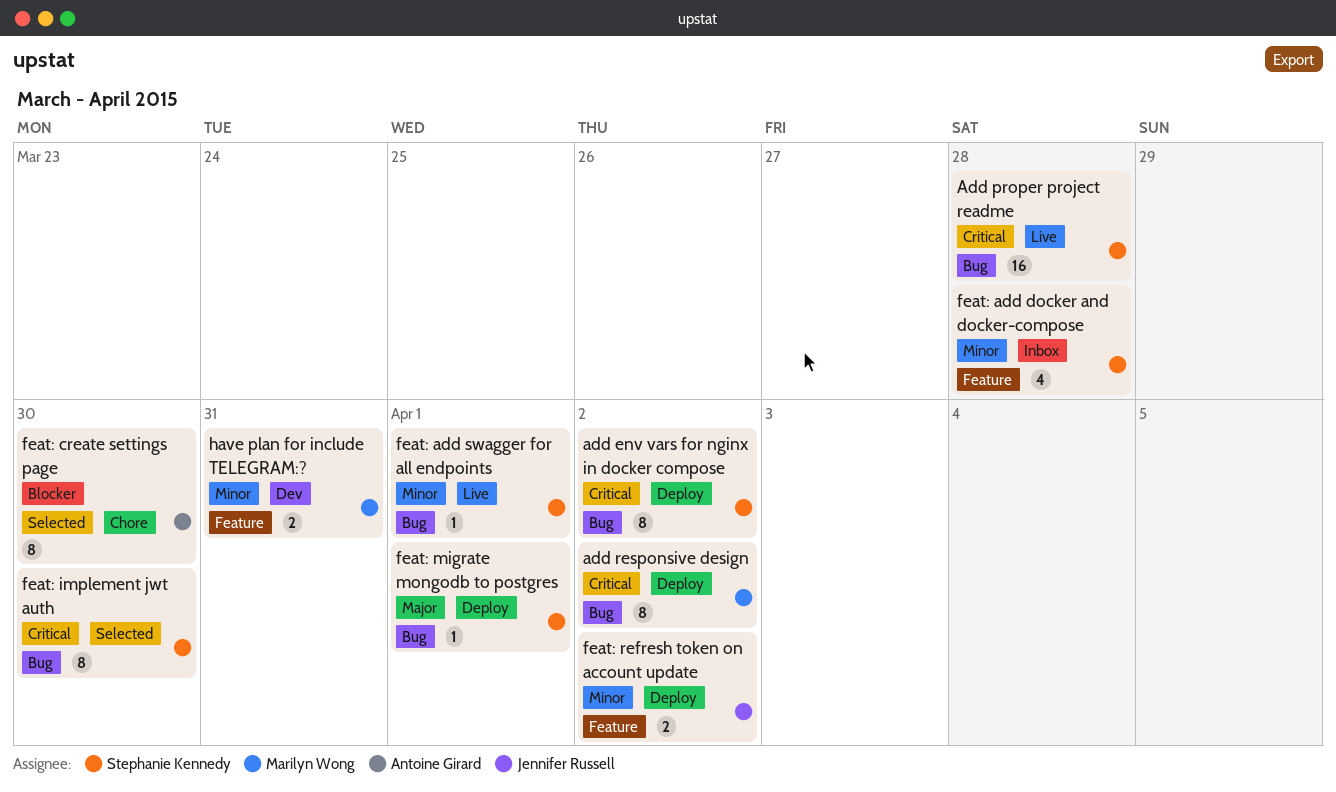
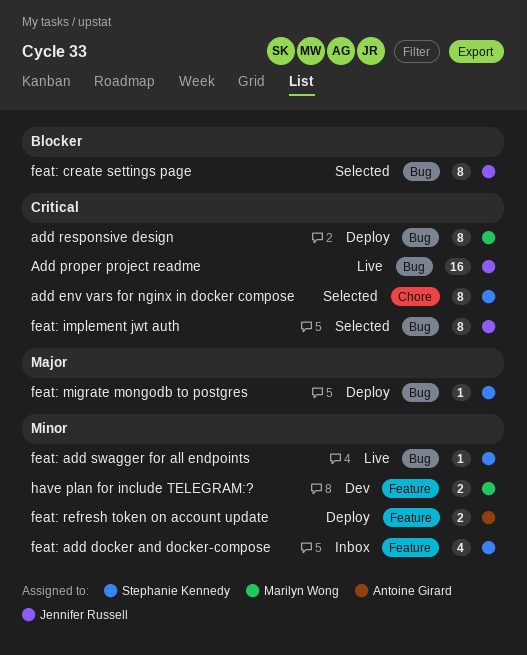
add env vars for nginx in docker compose, status: Deploy -> Selected
add env vars for nginx in docker compose, label: Bug -> Chore
Add proper project readme, owner: Stephanie Kennedy -> Jennifer Russell
feat: create settings page, owner: Antoine Girard -> Jennifer Russell
feat: create settings page, label: Chore -> Bug
feat: implement jwt auth, owner: Stephanie Kennedy -> Jennifer Russell
feat: refresh token on account update, owner: Jennifer Russell -> Antoine Girard

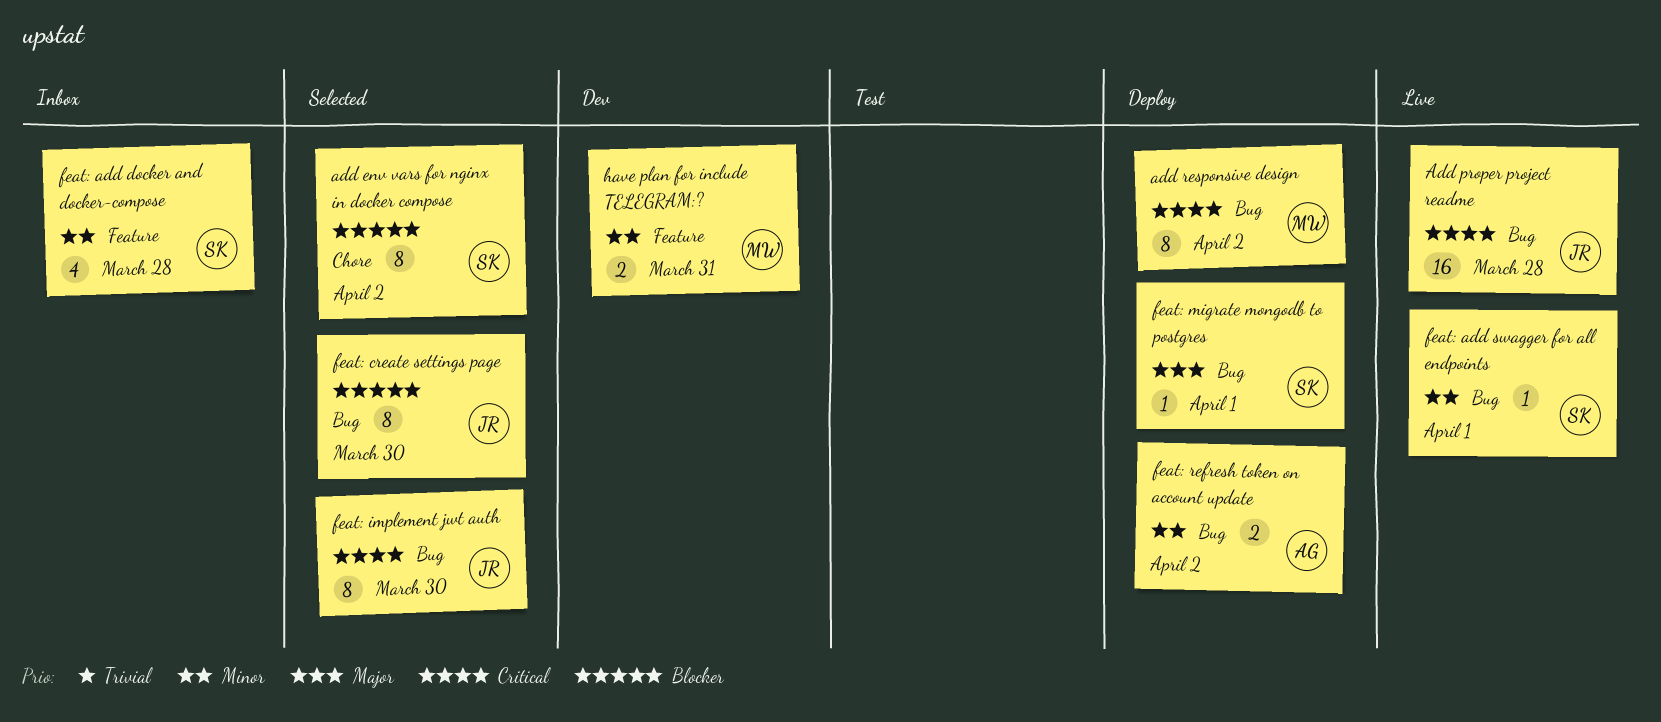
add env vars for nginx in docker compose, priority: Critical -> Blocker
feat: refresh token on account update, label: Feature -> Bug

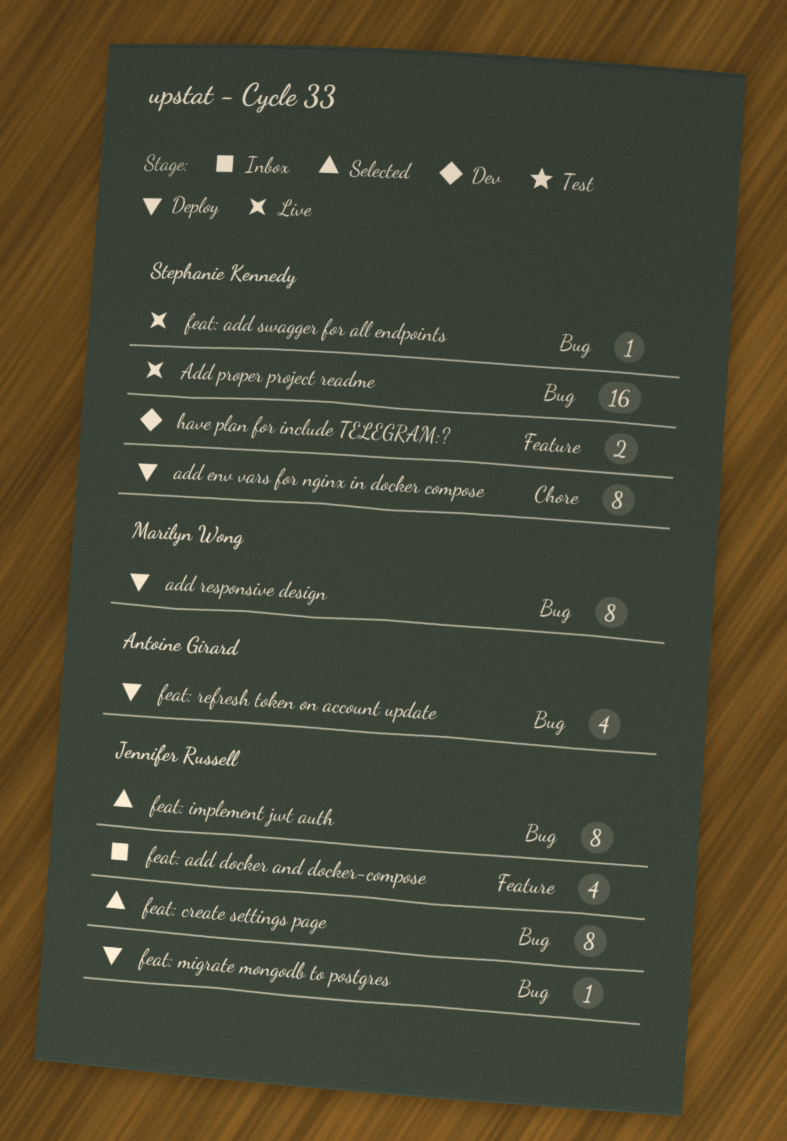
add env vars for nginx in docker compose, status: Selected -> Deploy
Add proper project readme, owner: Jennifer Russell -> Stephanie Kennedy
feat: add docker and docker-compose, owner: Stephanie Kennedy -> Jennifer Russell
feat: migrate mongodb to postgres, owner: Stephanie Kennedy -> Jennifer Russell
feat: refresh token on account update, estimate: 2 -> 4
have plan for include TELEGRAM:?, owner: Marilyn Wong -> Stephanie Kennedy

